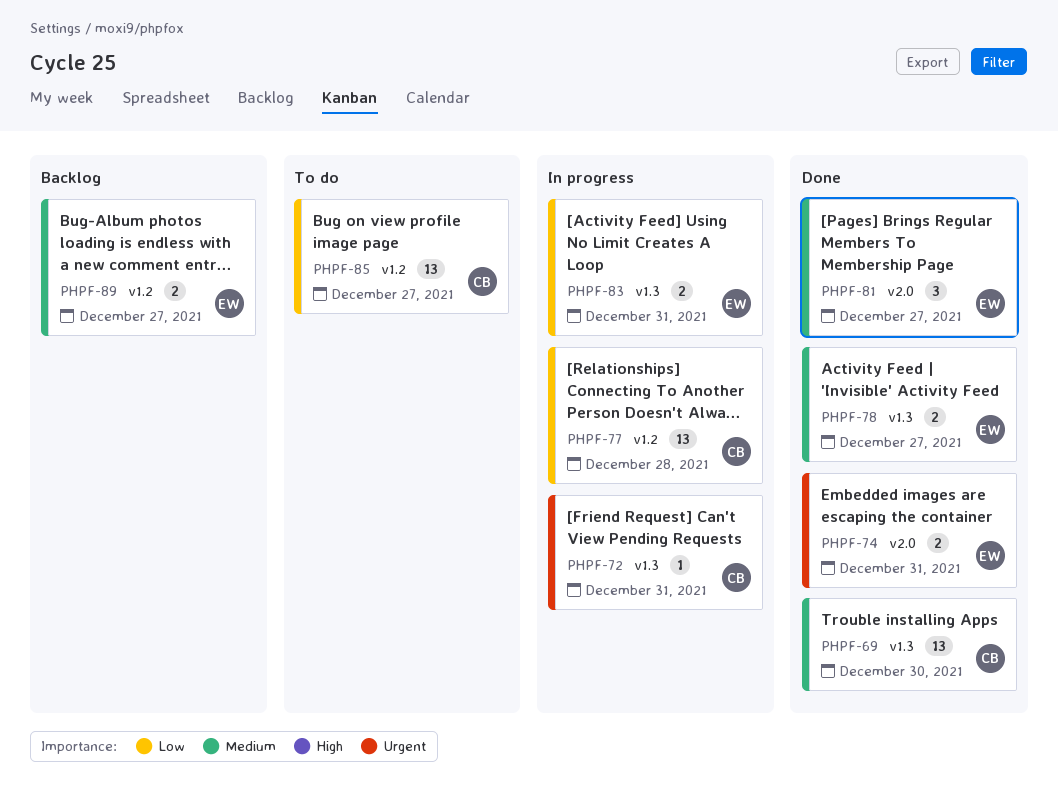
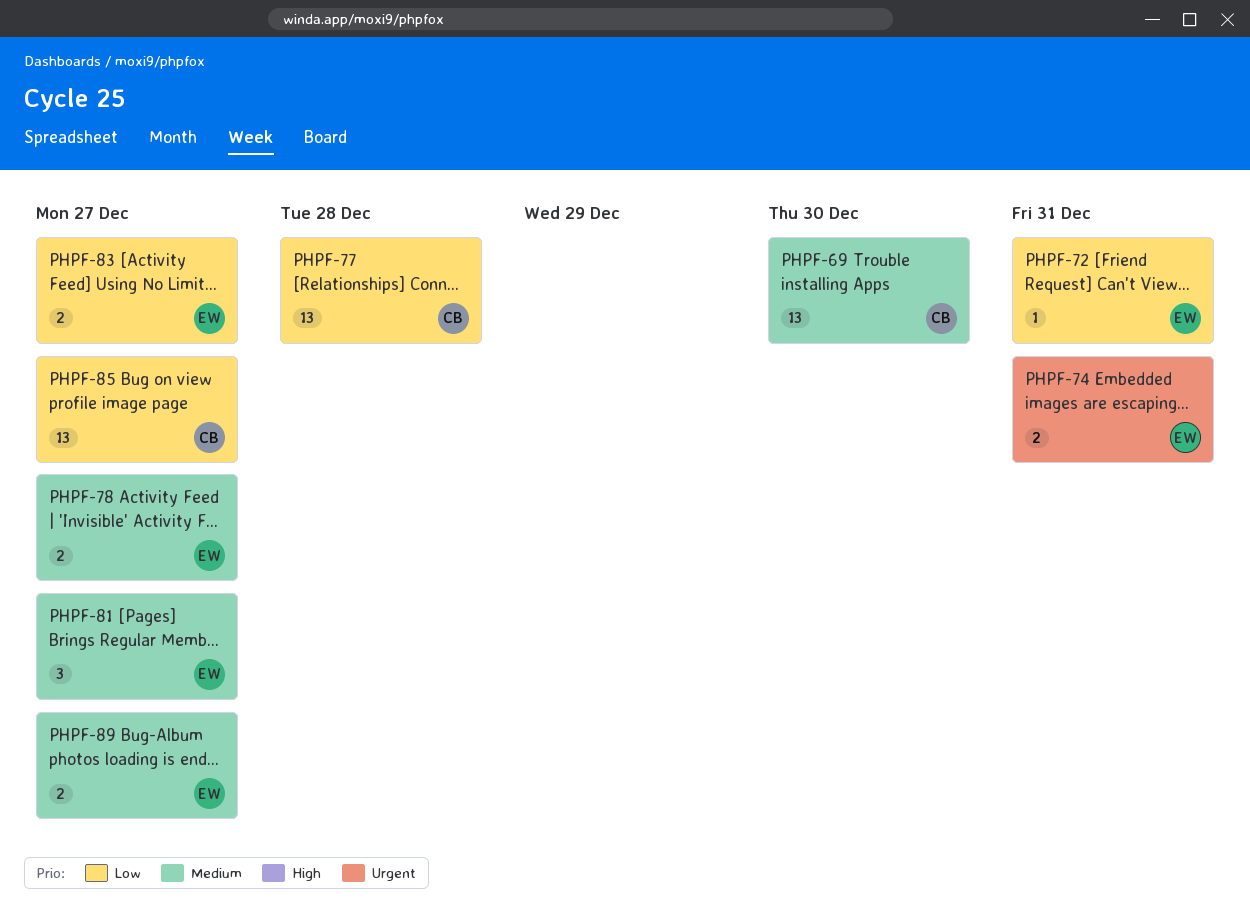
PHPF-72, owner: CB -> EW
PHPF-72, priority: Urgent -> Low
PHPF-83, due: Dec 31 -> Dec 27

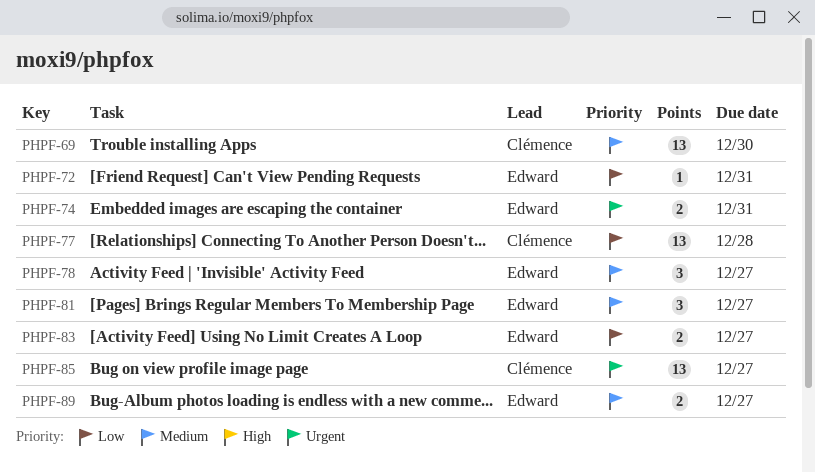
PHPF-78, estimate: 2 -> 3
PHPF-85, priority: Low -> Urgent

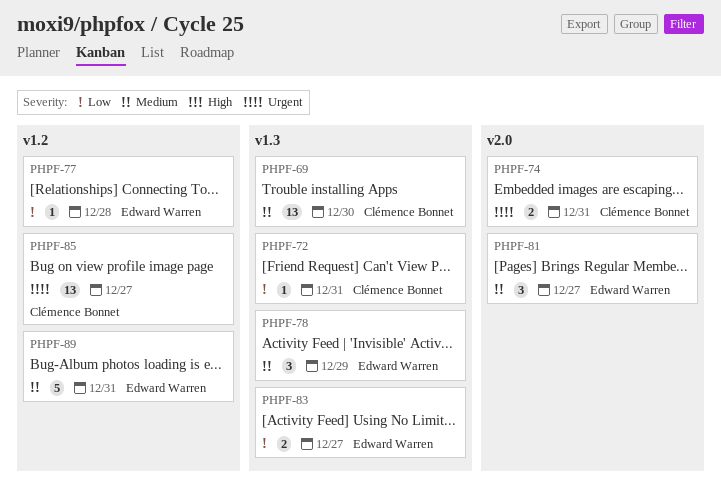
PHPF-72, owner: Edward Warren -> Clémence Bonnet
PHPF-74, owner: Edward Warren -> Clémence Bonnet
PHPF-77, owner: Clémence Bonnet -> Edward Warren
PHPF-77, estimate: 13 -> 1
PHPF-78, due: Dec 27 -> Dec 29
PHPF-89, estimate: 2 -> 5
PHPF-89, due: Dec 27 -> Dec 31

